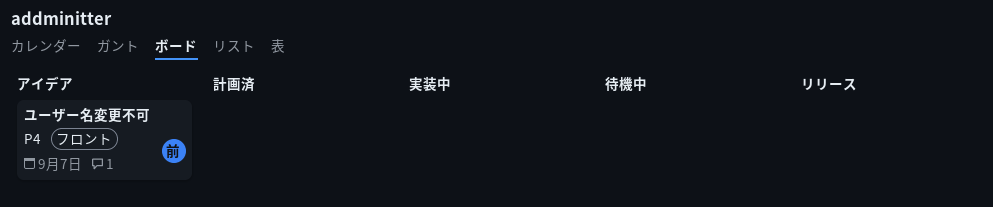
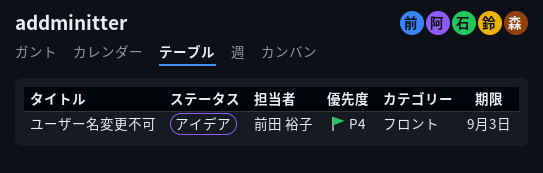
ユーザー名変更不可, due: Sep 7 -> Sep 3

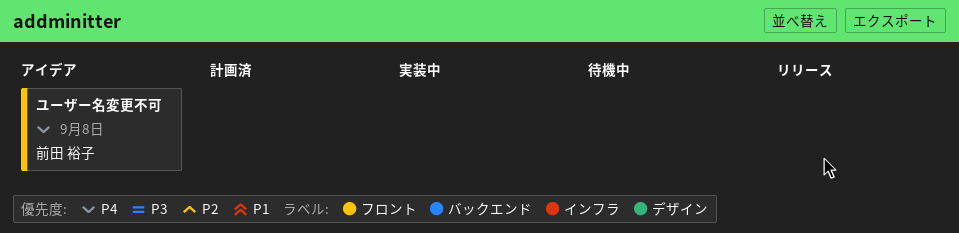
ユーザー名変更不可, due: Sep 3 -> Sep 8

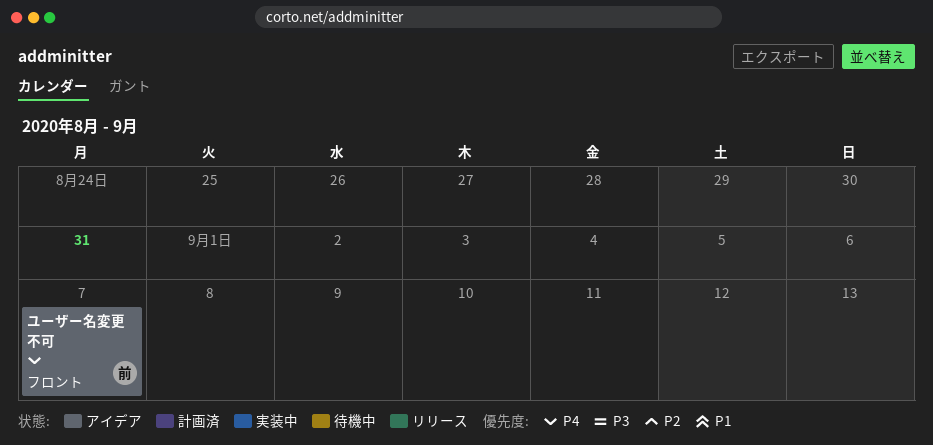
ユーザー名変更不可, due: Sep 8 -> Sep 7

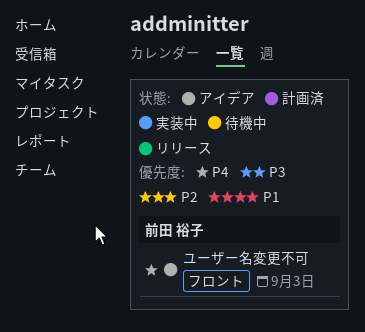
ユーザー名変更不可, due: Sep 7 -> Sep 3

